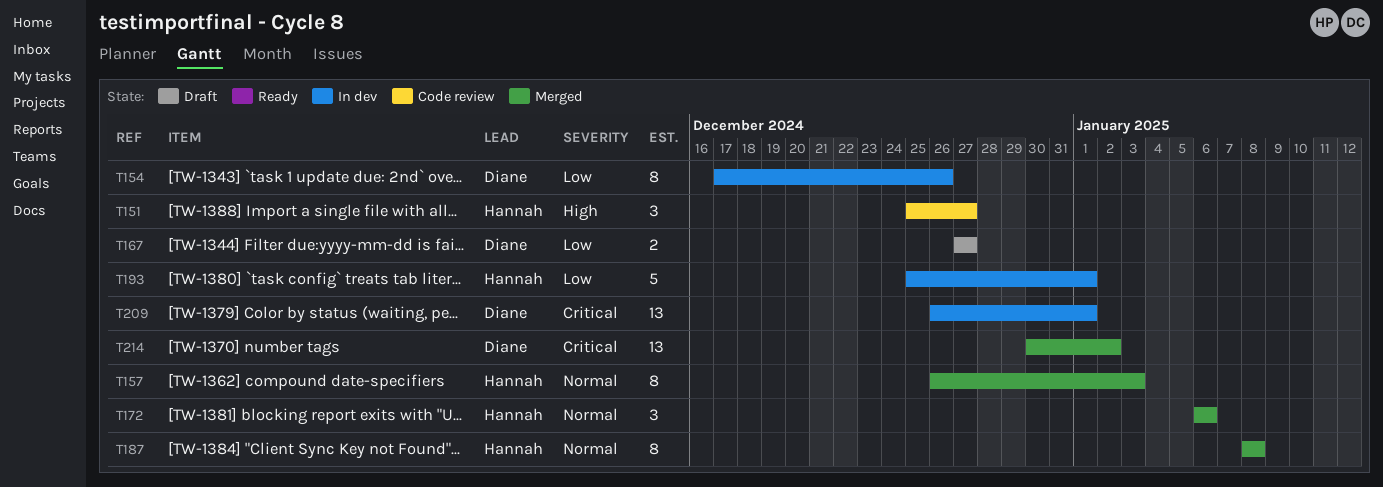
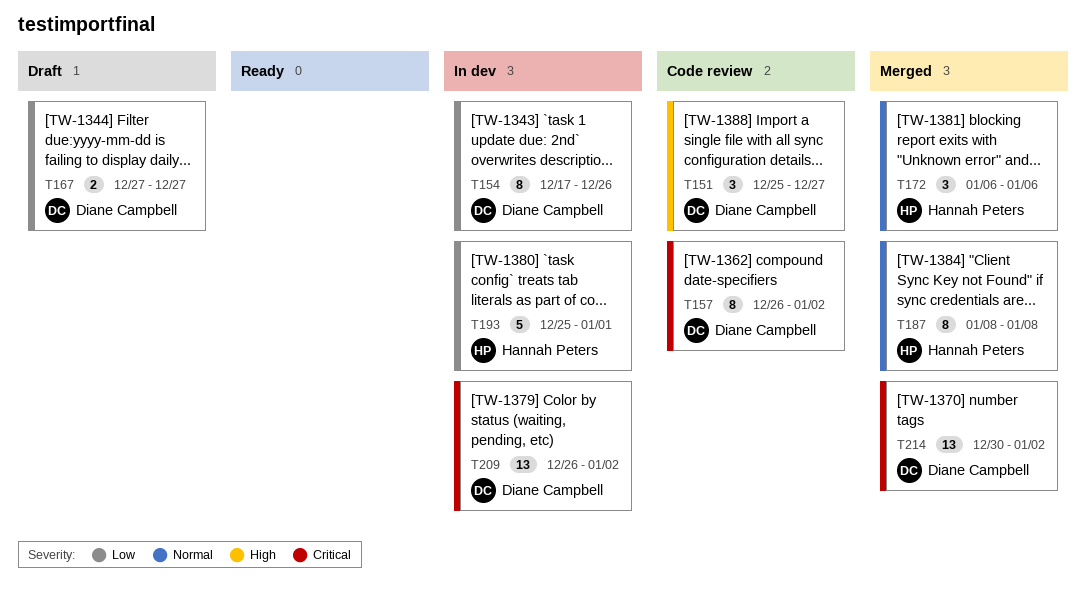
T151, owner: Hannah Peters -> Diane Campbell
T157, status: Merged -> Code review
T157, owner: Hannah Peters -> Diane Campbell
T157, priority: Normal -> Critical
T157, due: Jan 3 -> Jan 2
T209, due: Jan 1 -> Jan 2

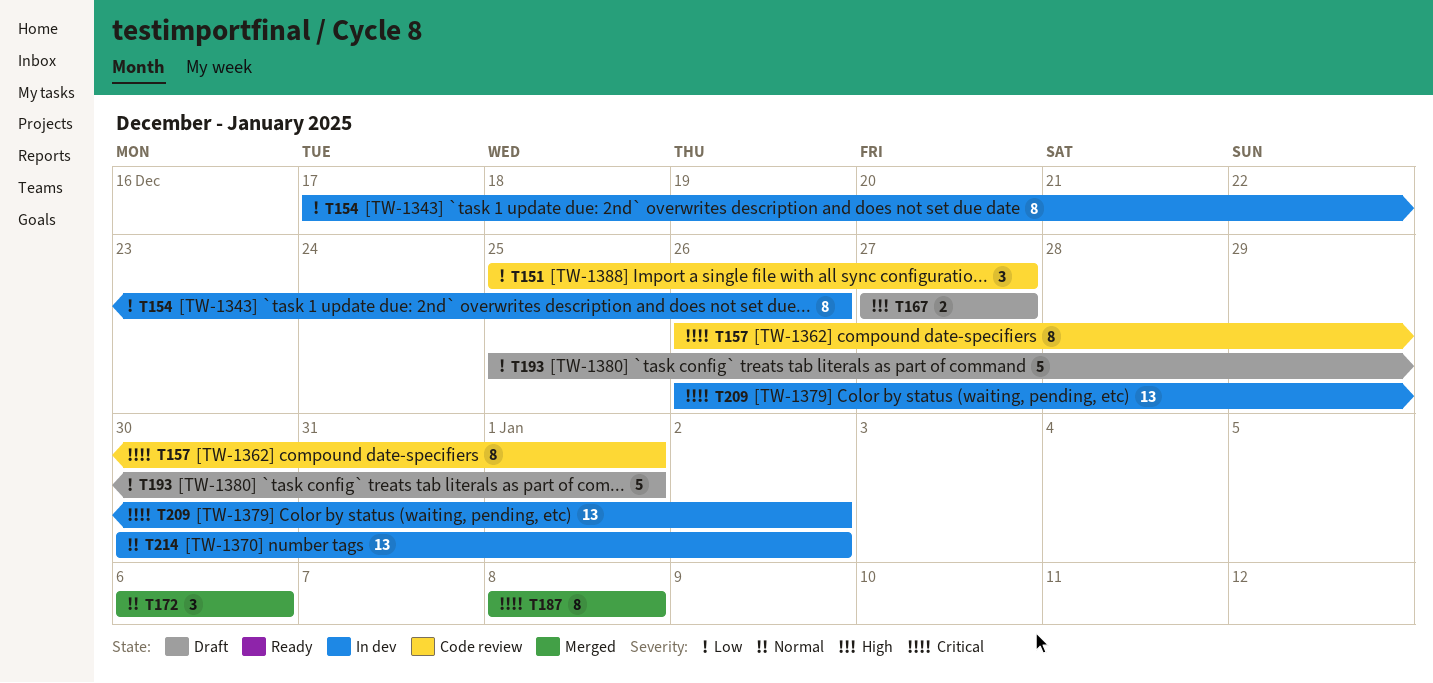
T151, priority: High -> Low
T157, due: Jan 2 -> Jan 1
T167, priority: Low -> High
T187, priority: Normal -> Critical
T193, status: In dev -> Draft
T214, status: Merged -> In dev
T214, priority: Critical -> Normal

